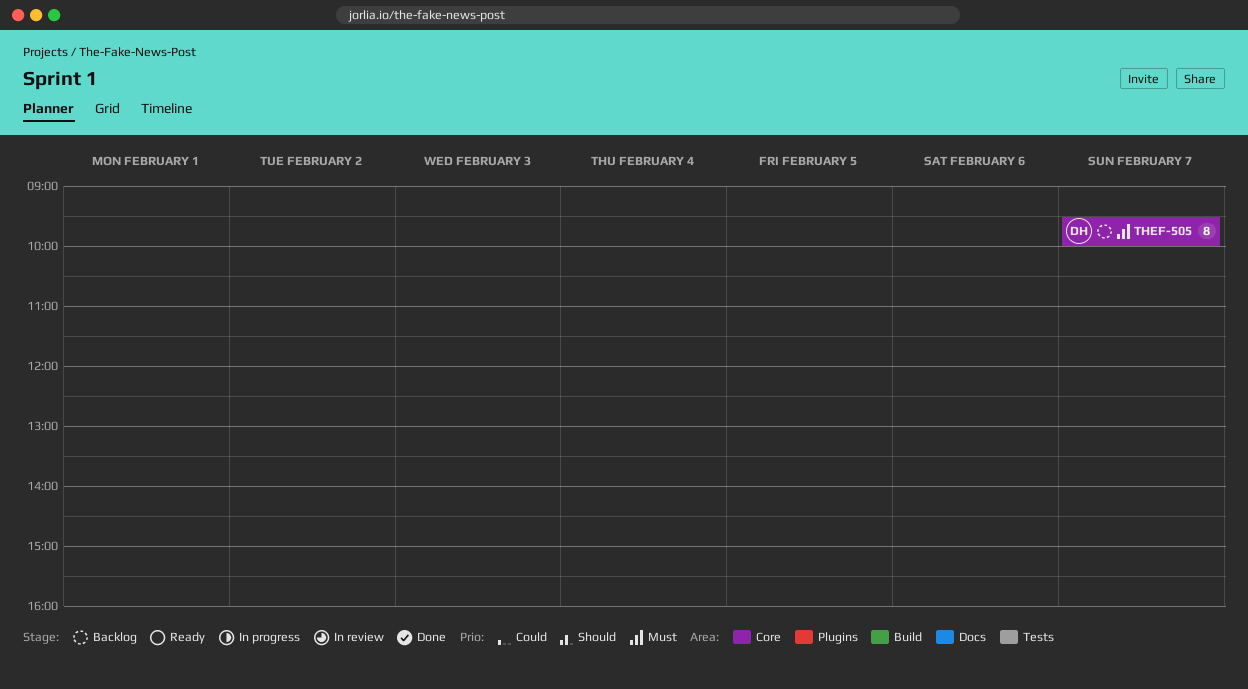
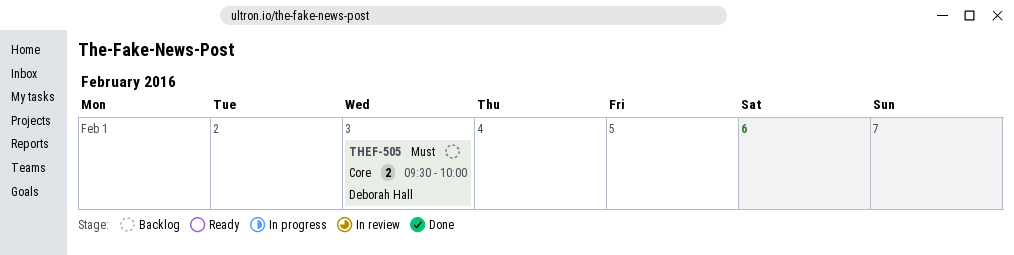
THEF-505, estimate: 8 -> 2
THEF-505, day: Feb 7 -> Feb 3

